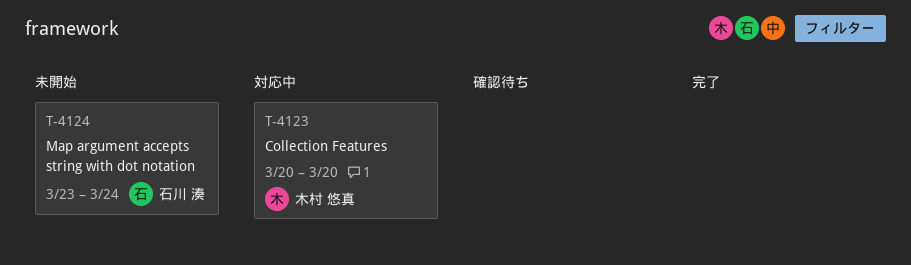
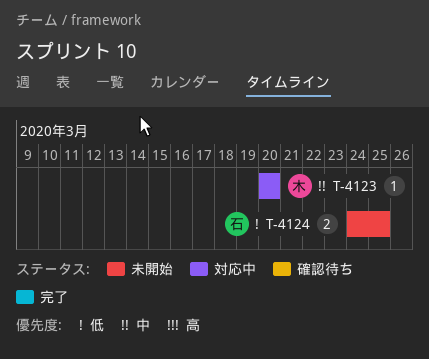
T-4124, start: Mar 23 -> Mar 24
T-4124, due: Mar 24 -> Mar 25

